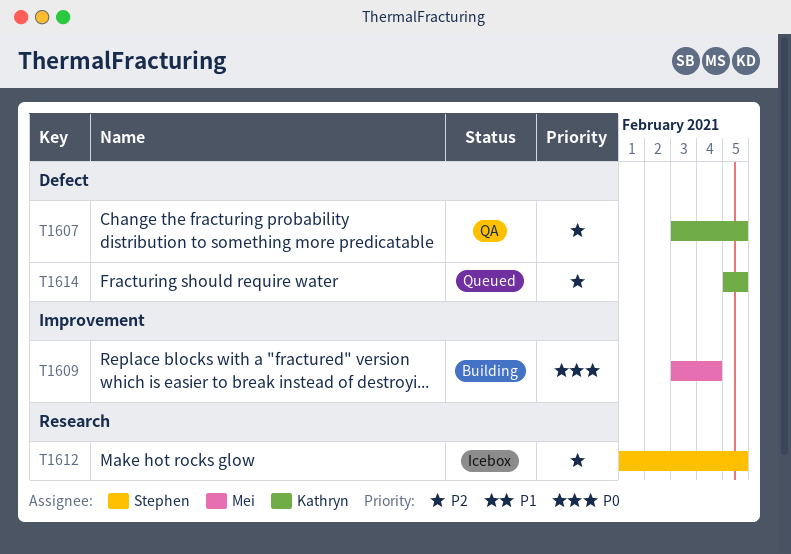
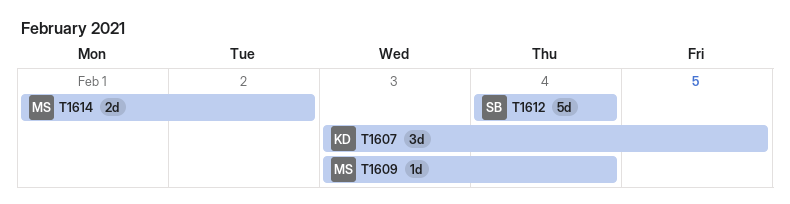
T1612, start: Feb 1 -> Feb 4
T1612, due: Feb 5 -> Feb 4
T1614, owner: Kathryn -> Mei
T1614, start: Feb 5 -> Feb 1
T1614, due: Feb 5 -> Feb 2

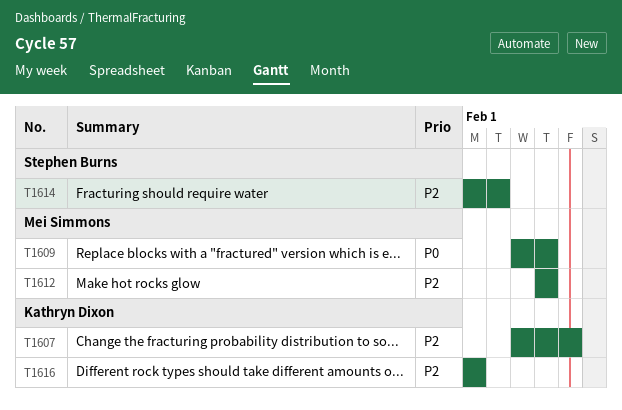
T1612, owner: Stephen Burns -> Mei Simmons
T1614, owner: Mei Simmons -> Stephen Burns
T1616: none -> present

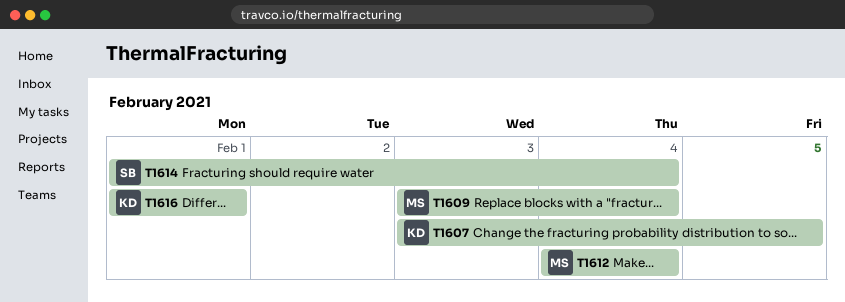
T1614, due: Feb 2 -> Feb 4

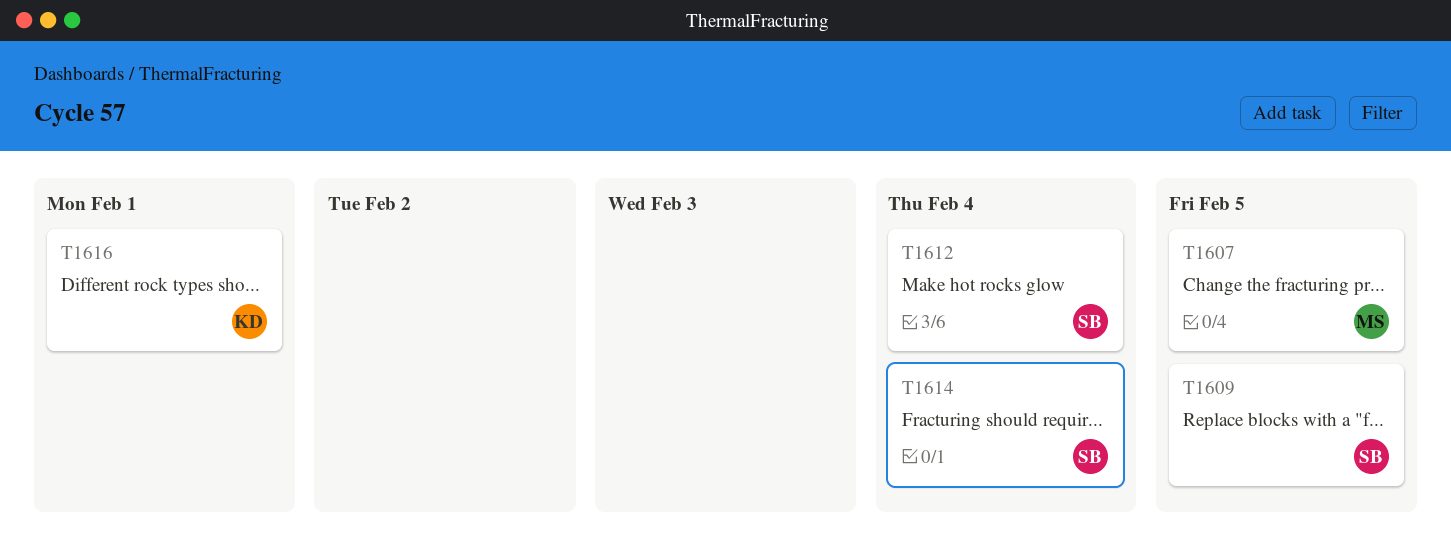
T1607, owner: KD -> MS
T1609, owner: MS -> SB
T1609, due: Feb 4 -> Feb 5
T1612, owner: MS -> SB

